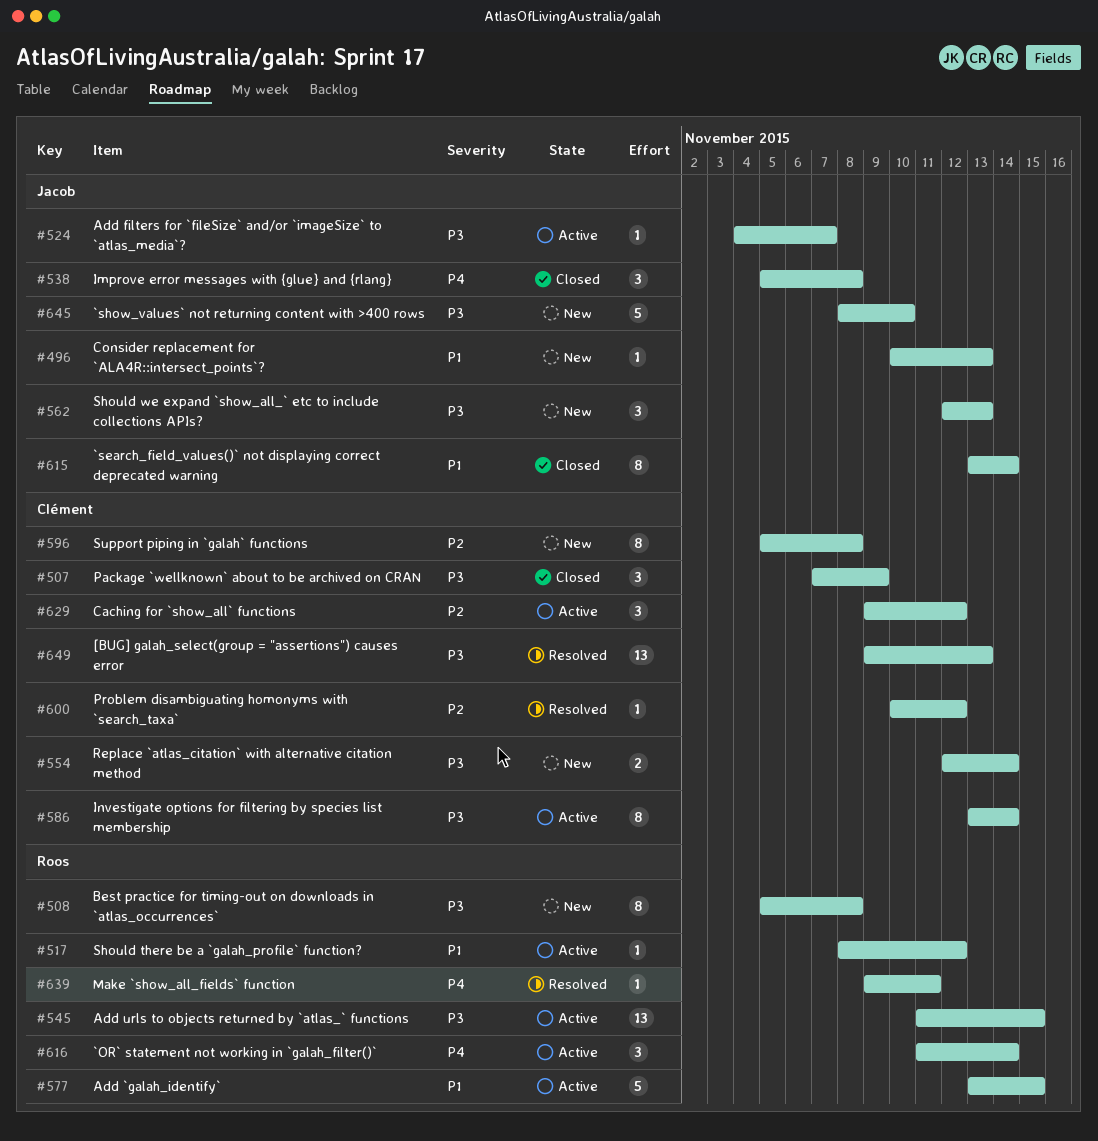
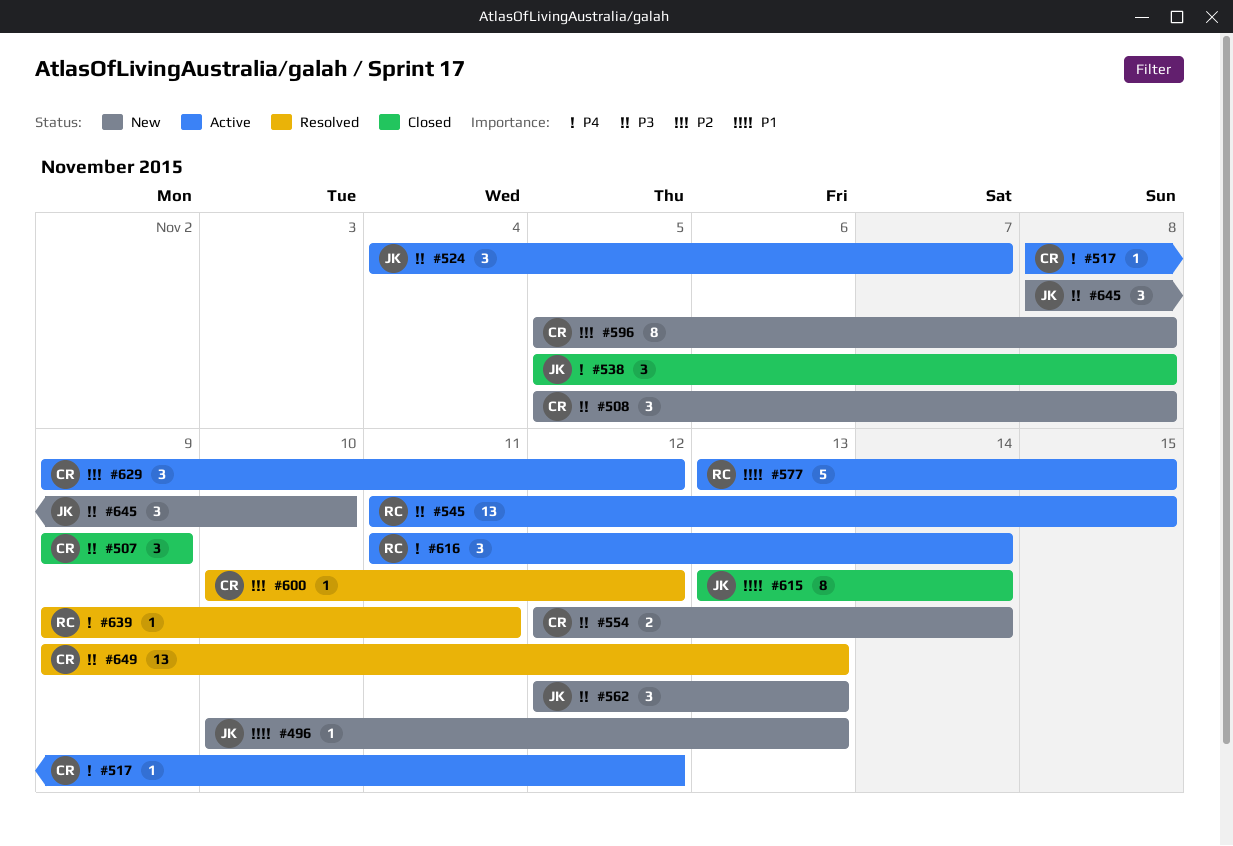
#507, start: Nov 7 -> Nov 9
#508, owner: Roos -> Clément
#508, estimate: 8 -> 3
#517, owner: Roos -> Clément
#517, priority: P1 -> P4
#524, estimate: 1 -> 3
#586: present -> none
#645, estimate: 5 -> 3

